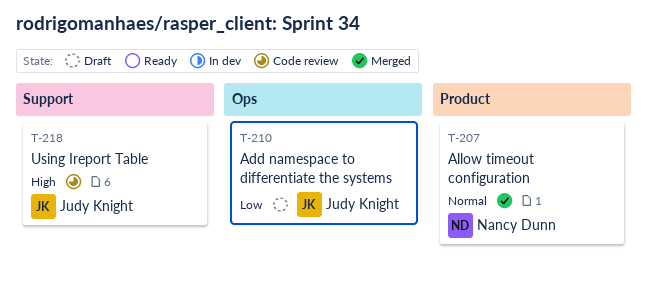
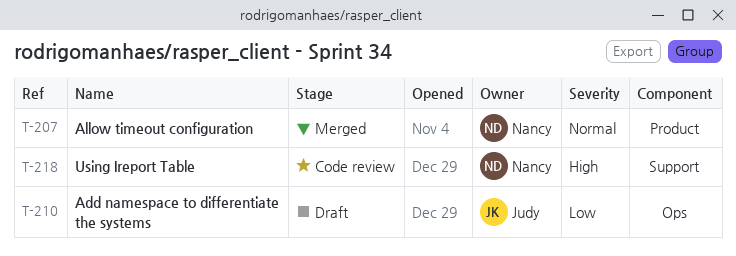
T-218, owner: Judy Knight -> Nancy Dunn

